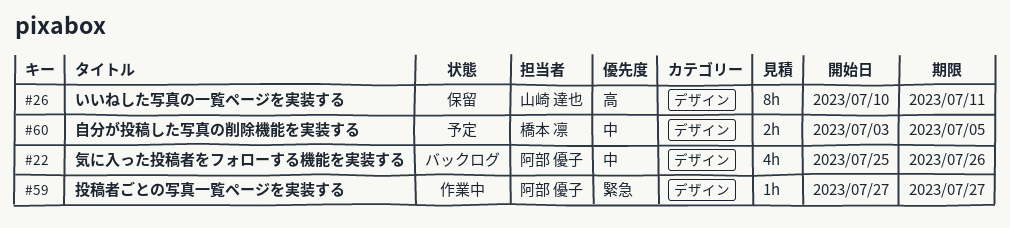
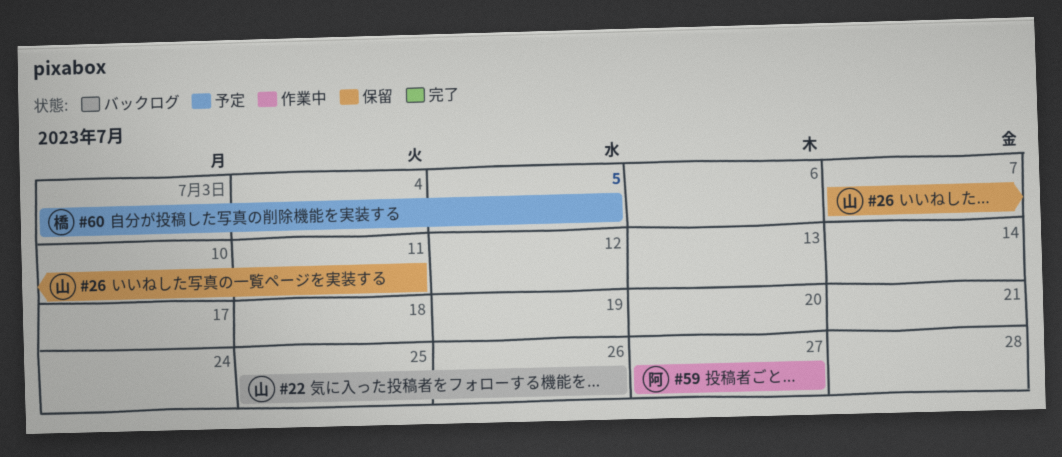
#22, owner: 阿部 優子 -> 山崎 達也
#26, start: Jul 10 -> Jul 7

